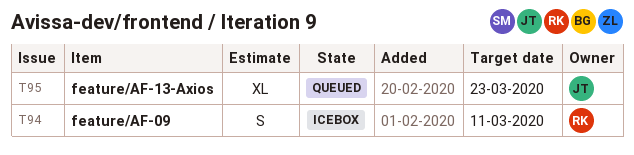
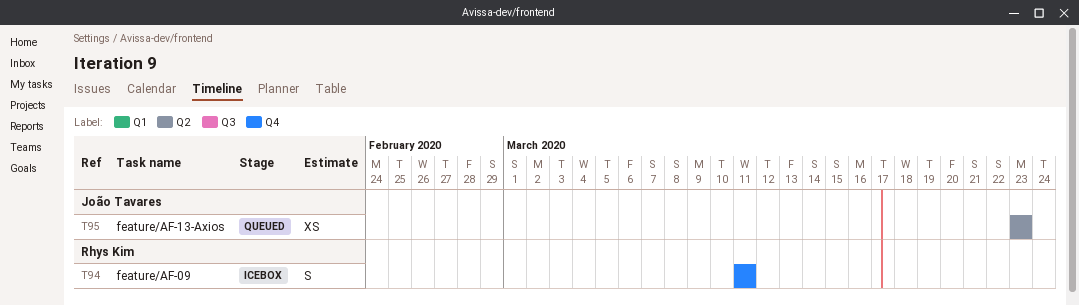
T95, estimate: XL -> XS

